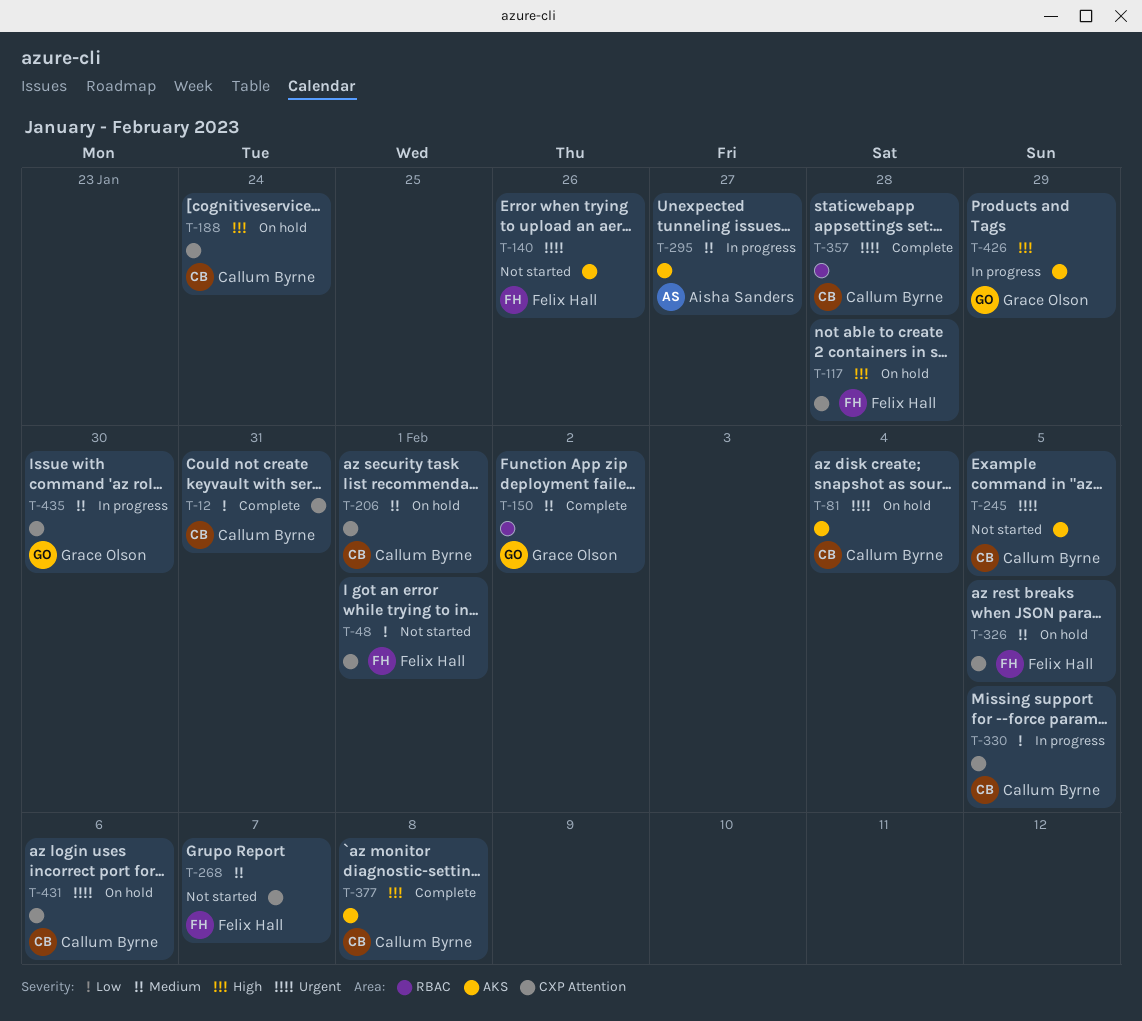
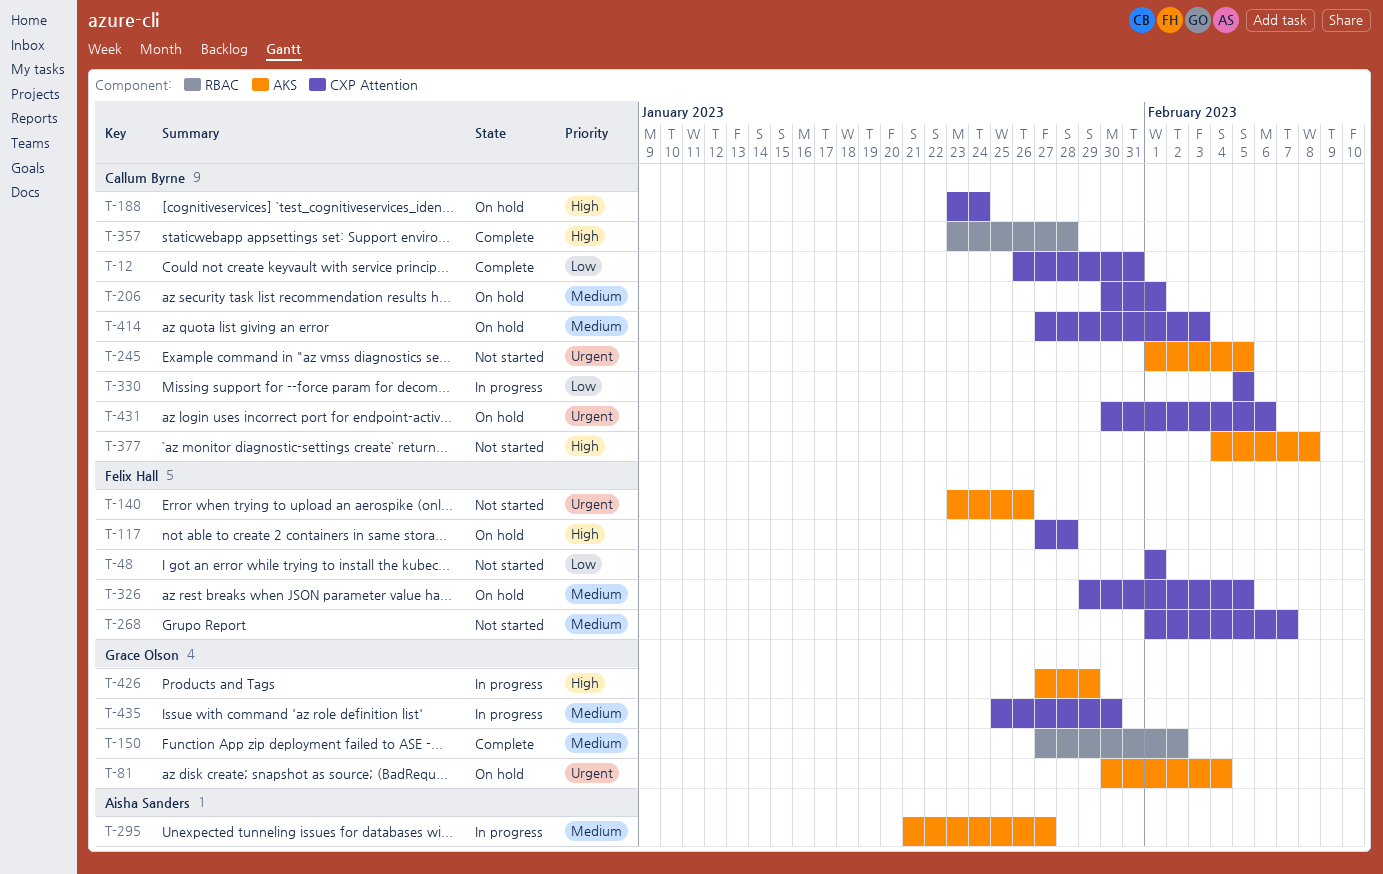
T-81, owner: Callum Byrne -> Grace Olson
T-357, priority: Urgent -> High
T-377, status: Complete -> Not started
T-414: none -> present

